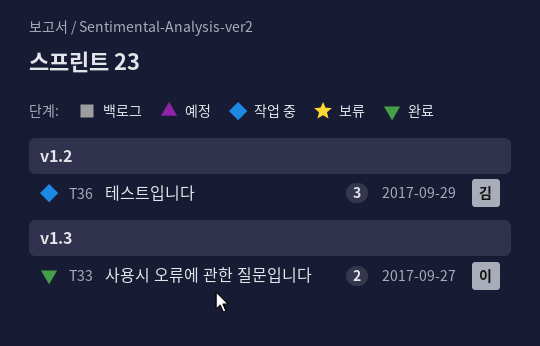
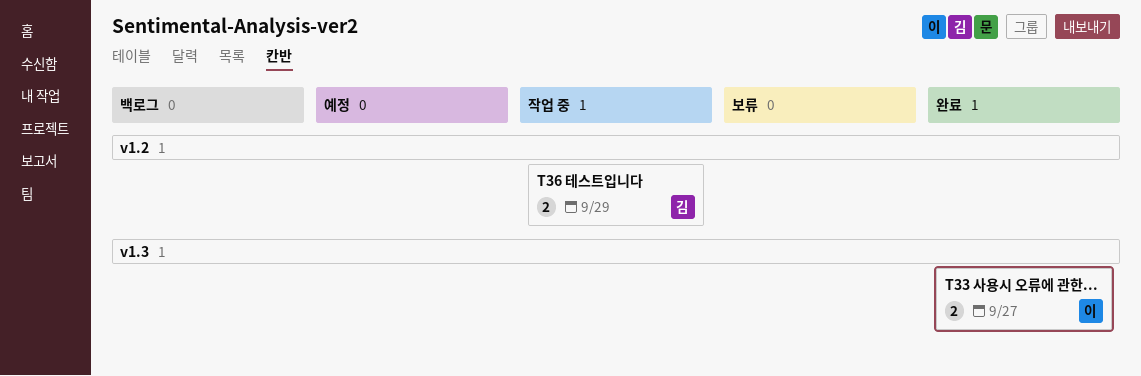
T36, estimate: 3 -> 2

